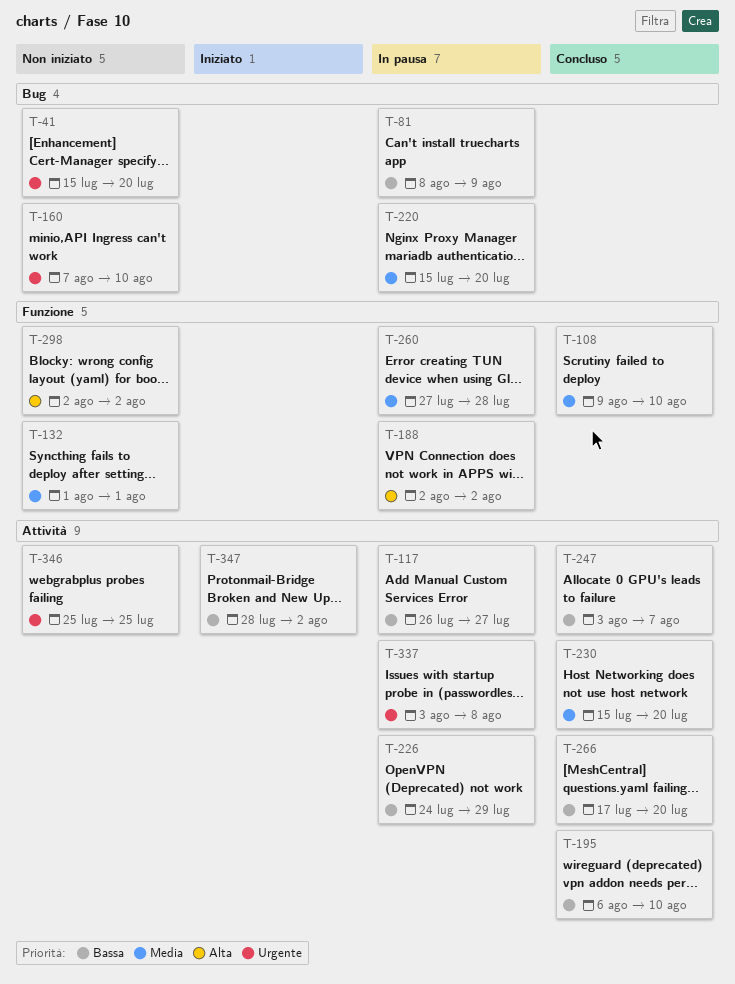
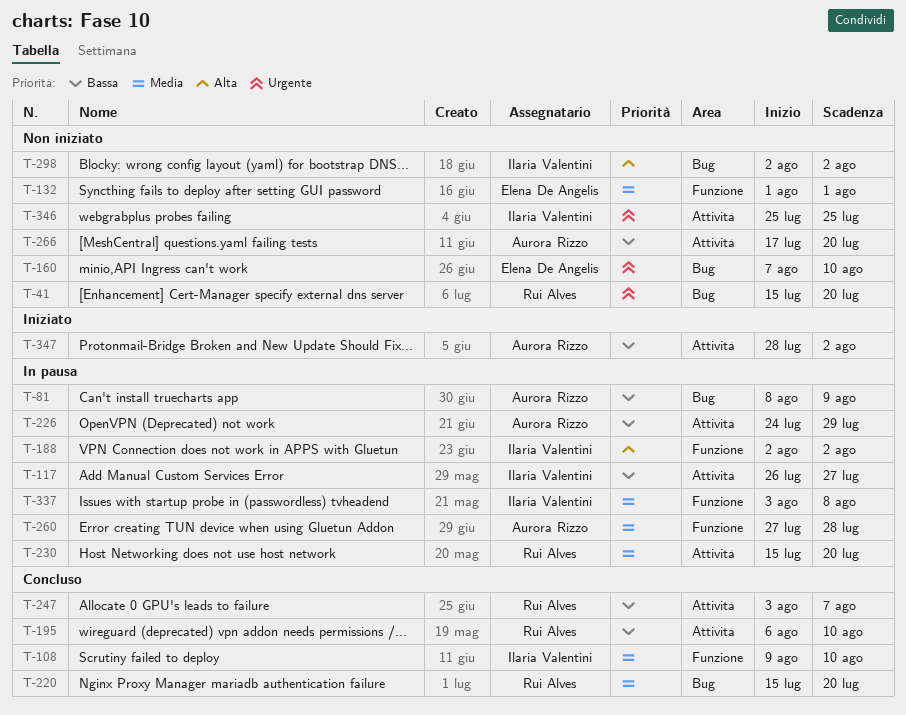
T-220, status: In pausa -> Concluso
T-230, status: Concluso -> In pausa
T-266, status: Concluso -> Non iniziato
T-298, label: Funzione -> Bug
T-337, priority: Urgente -> Media
T-337, label: Attività -> Funzione

